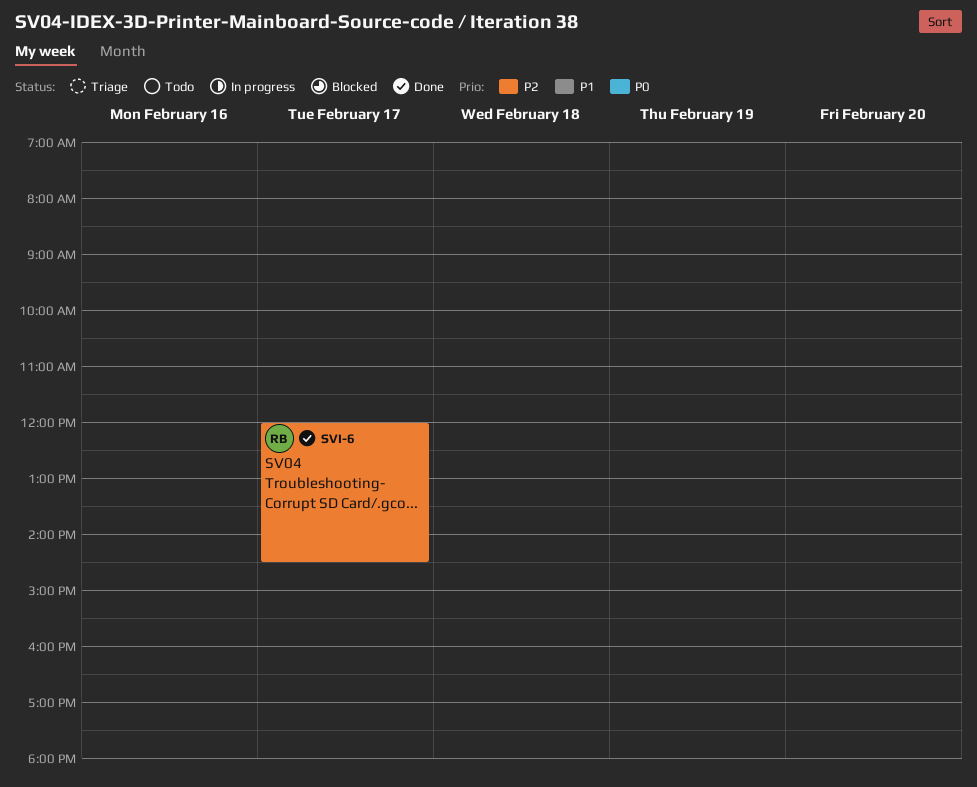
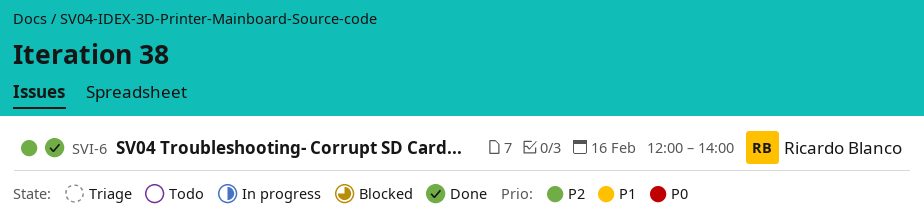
SVI-6, day: Feb 17 -> Feb 16
SVI-6, ends: 14:30 -> 14:00

